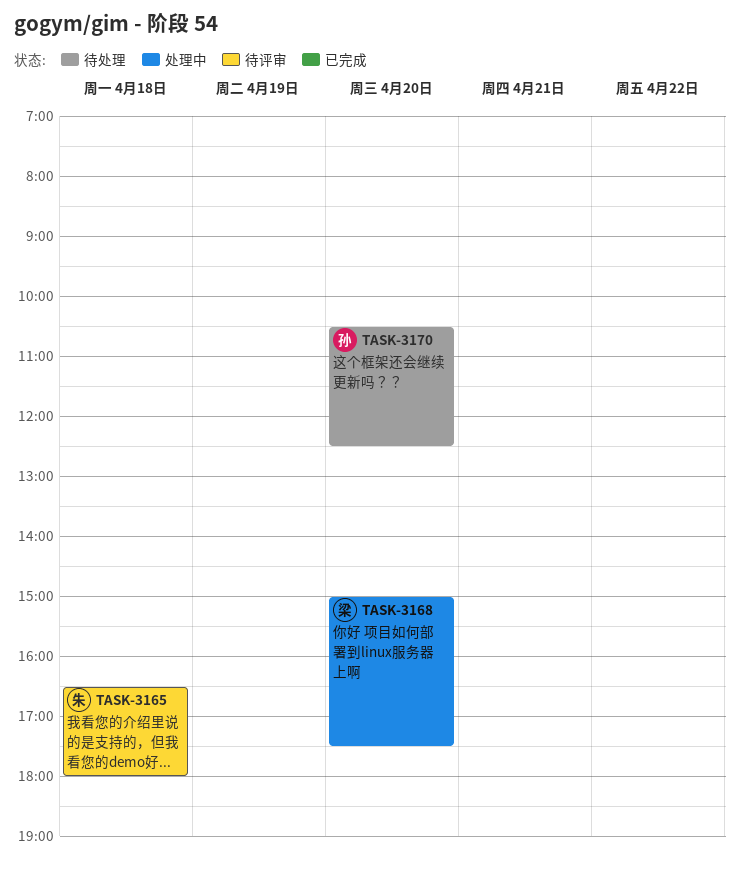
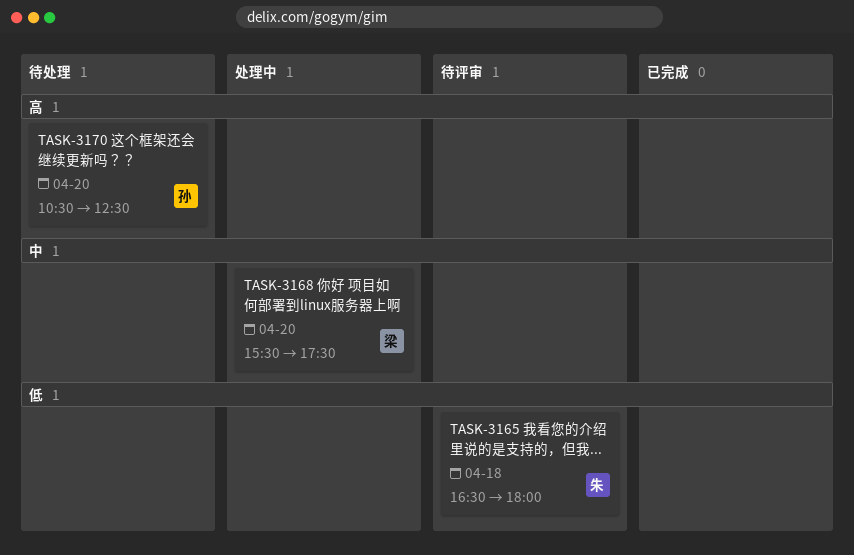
TASK-3168, begins: 15:00 -> 15:30

